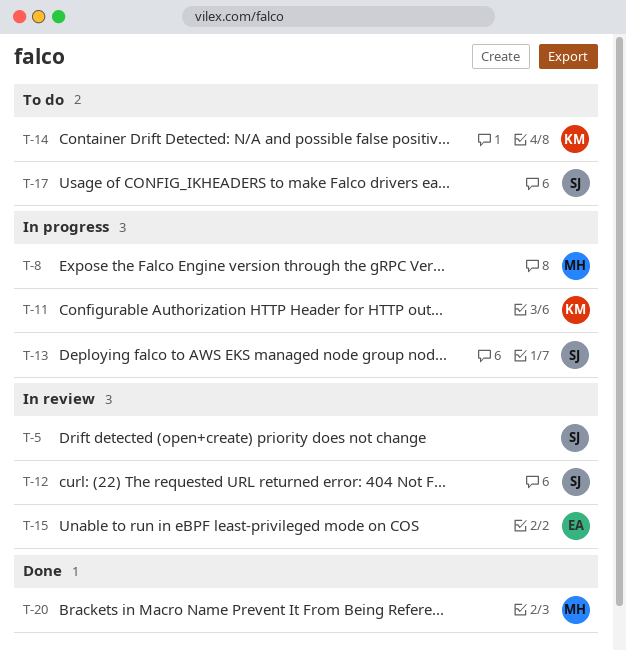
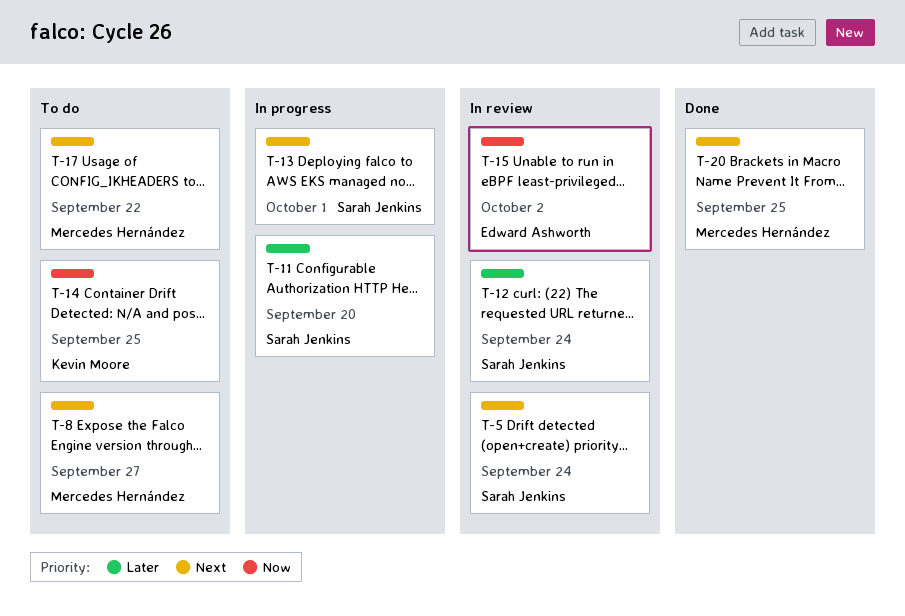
T-8, status: In progress -> To do
T-11, owner: Kevin Moore -> Sarah Jenkins
T-17, owner: Sarah Jenkins -> Mercedes Hernández

